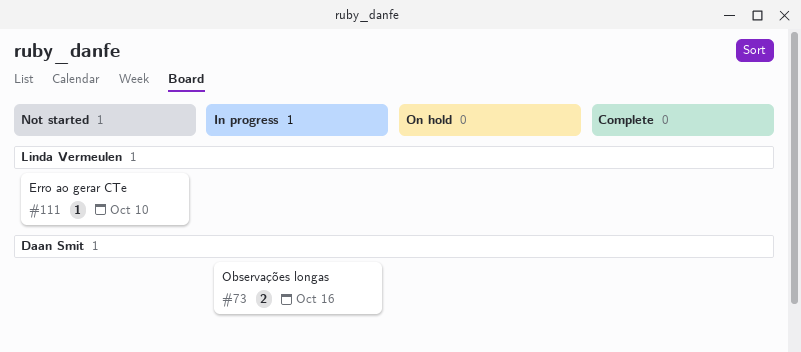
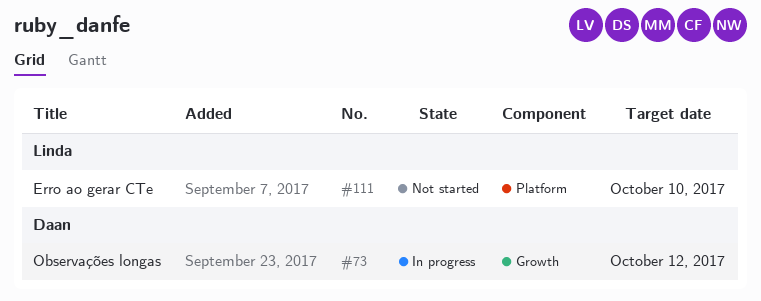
#73, due: Oct 16 -> Oct 12

